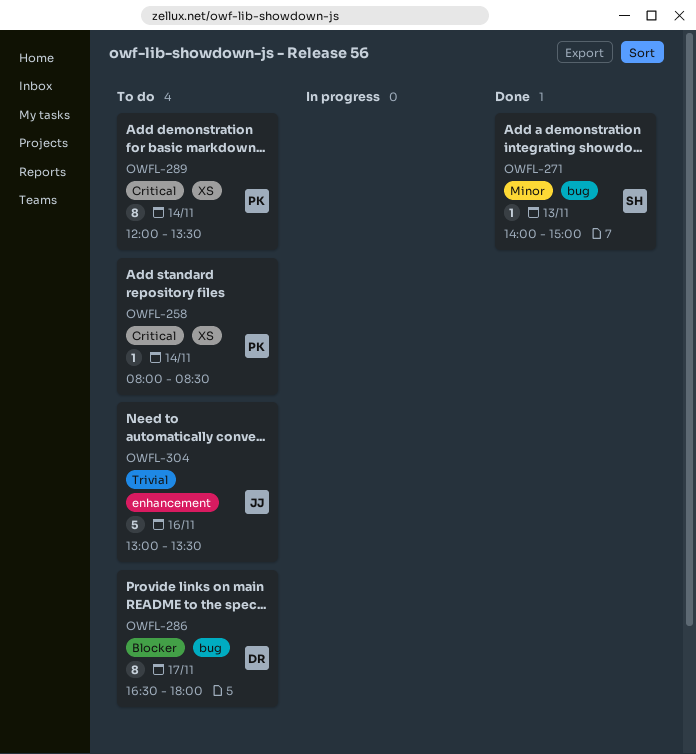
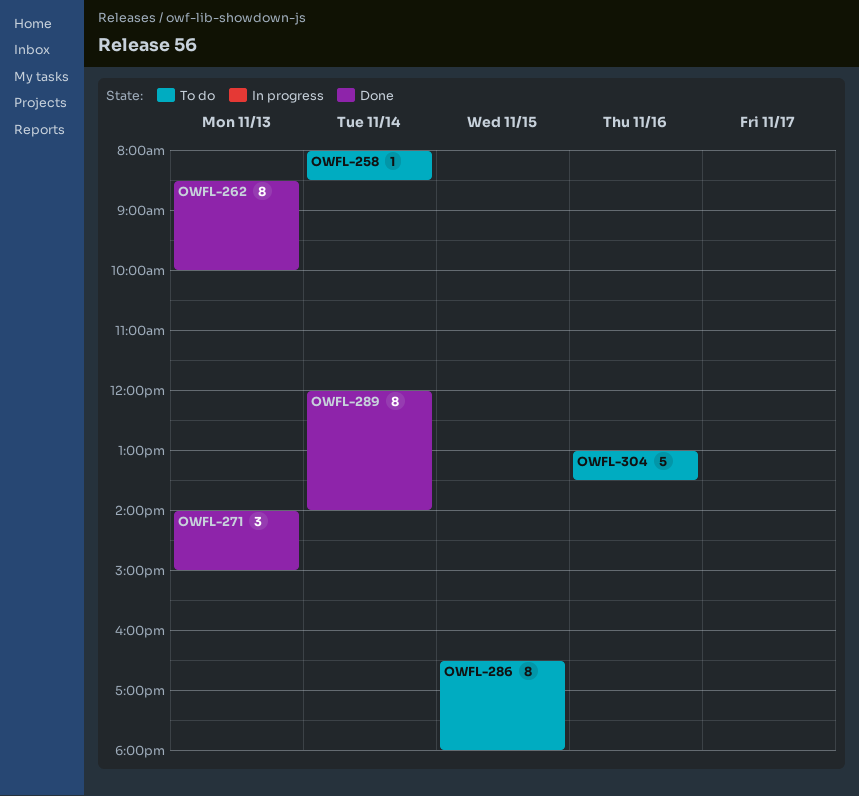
OWFL-262: none -> present
OWFL-271, estimate: 1 -> 3
OWFL-286, day: Nov 17 -> Nov 15
OWFL-289, status: To do -> Done
OWFL-289, ends: 13:30 -> 14:00

